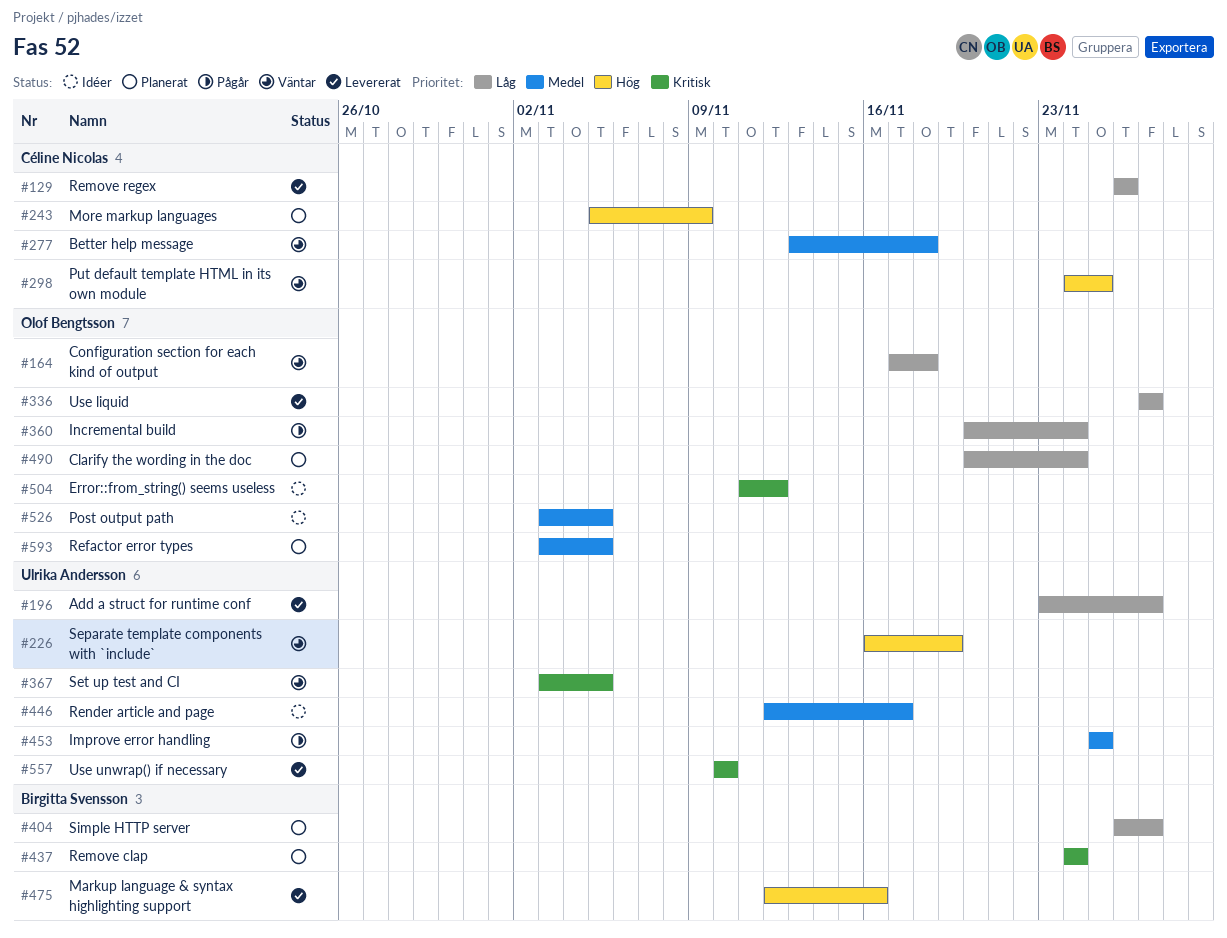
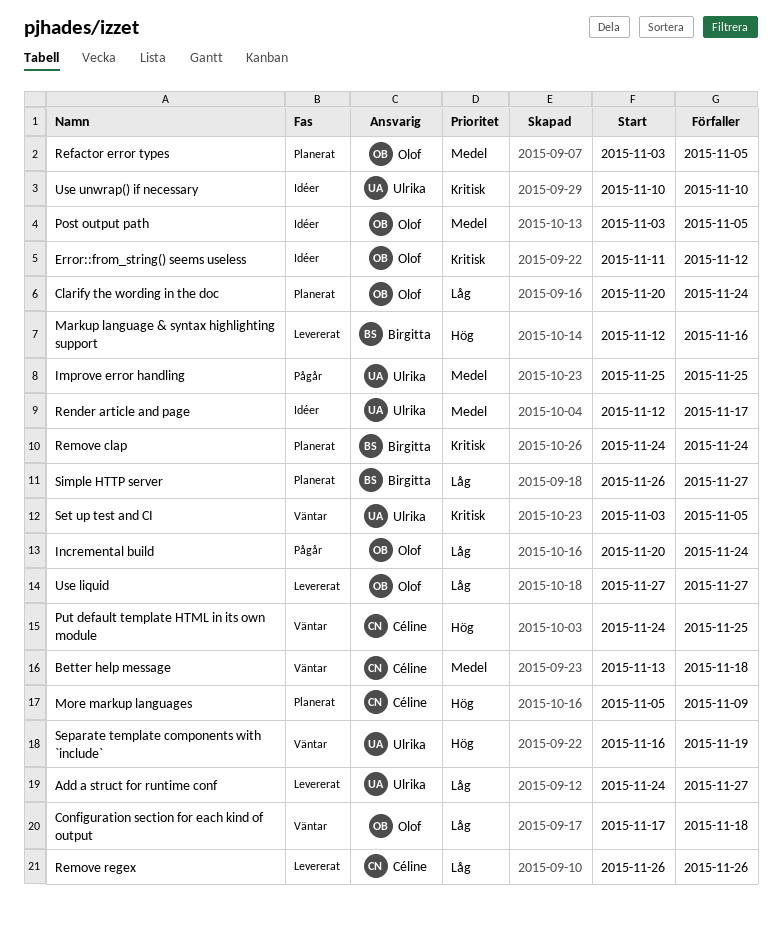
Add a struct for runtime conf, start: Nov 23 -> Nov 24
Use unwrap() if necessary, status: Levererat -> Idéer

